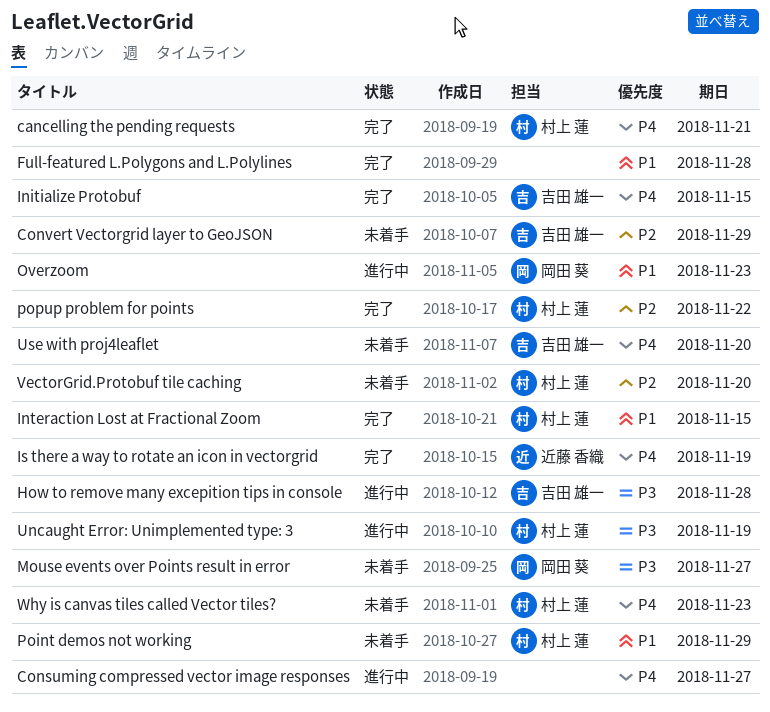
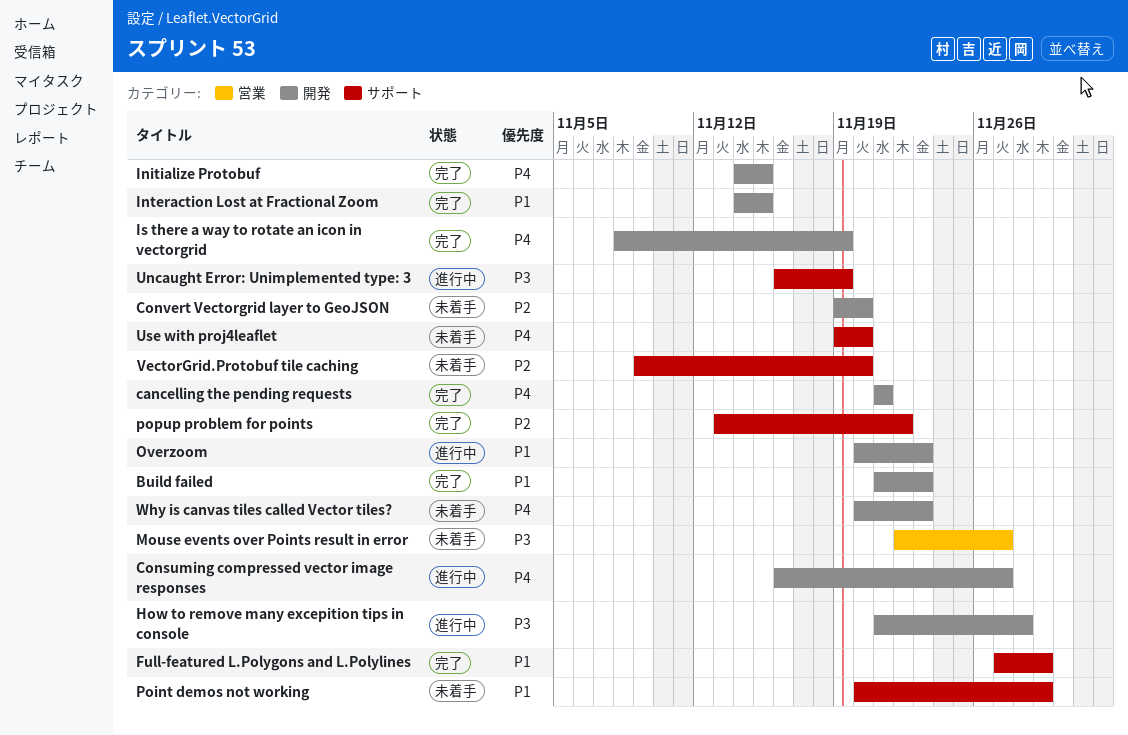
Build failed: none -> present
Convert Vectorgrid layer to GeoJSON, due: Nov 29 -> Nov 20
Full-featured L.Polygons and L.Polylines, due: Nov 28 -> Nov 29

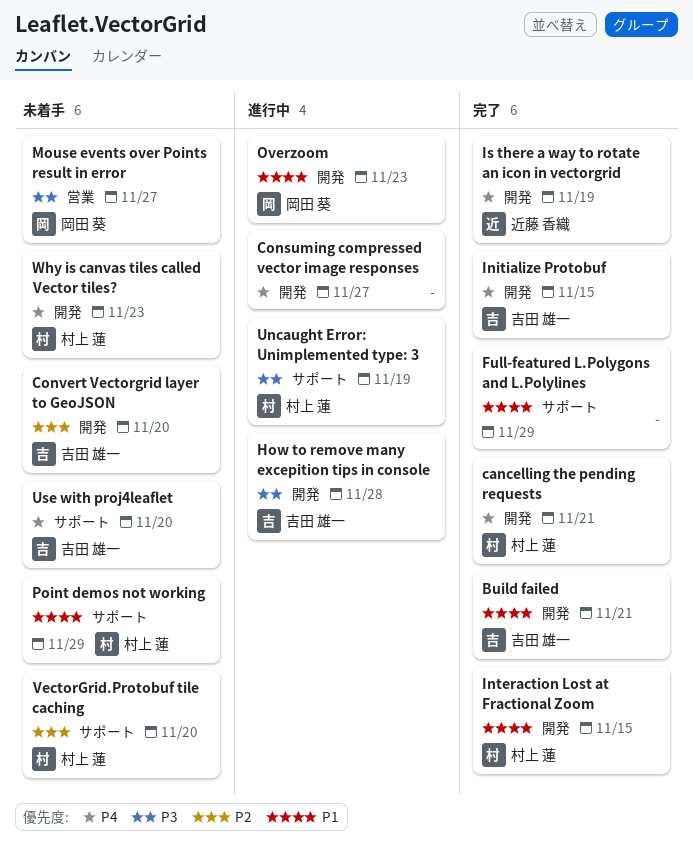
Build failed, due: Nov 23 -> Nov 21
popup problem for points: present -> none

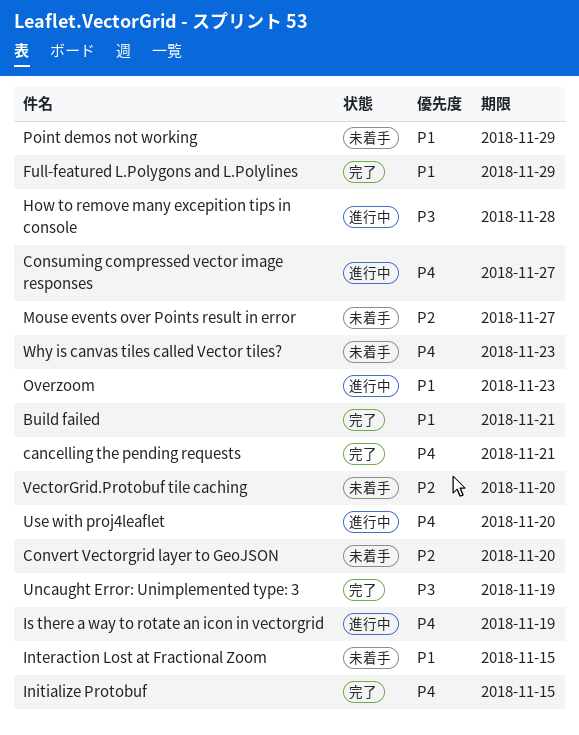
Interaction Lost at Fractional Zoom, status: 完了 -> 未着手
Is there a way to rotate an icon in vectorgrid, status: 完了 -> 進行中
Mouse events over Points result in error, priority: P3 -> P2
Uncaught Error: Unimplemented type: 3, status: 進行中 -> 完了
Use with proj4leaflet, status: 未着手 -> 進行中

